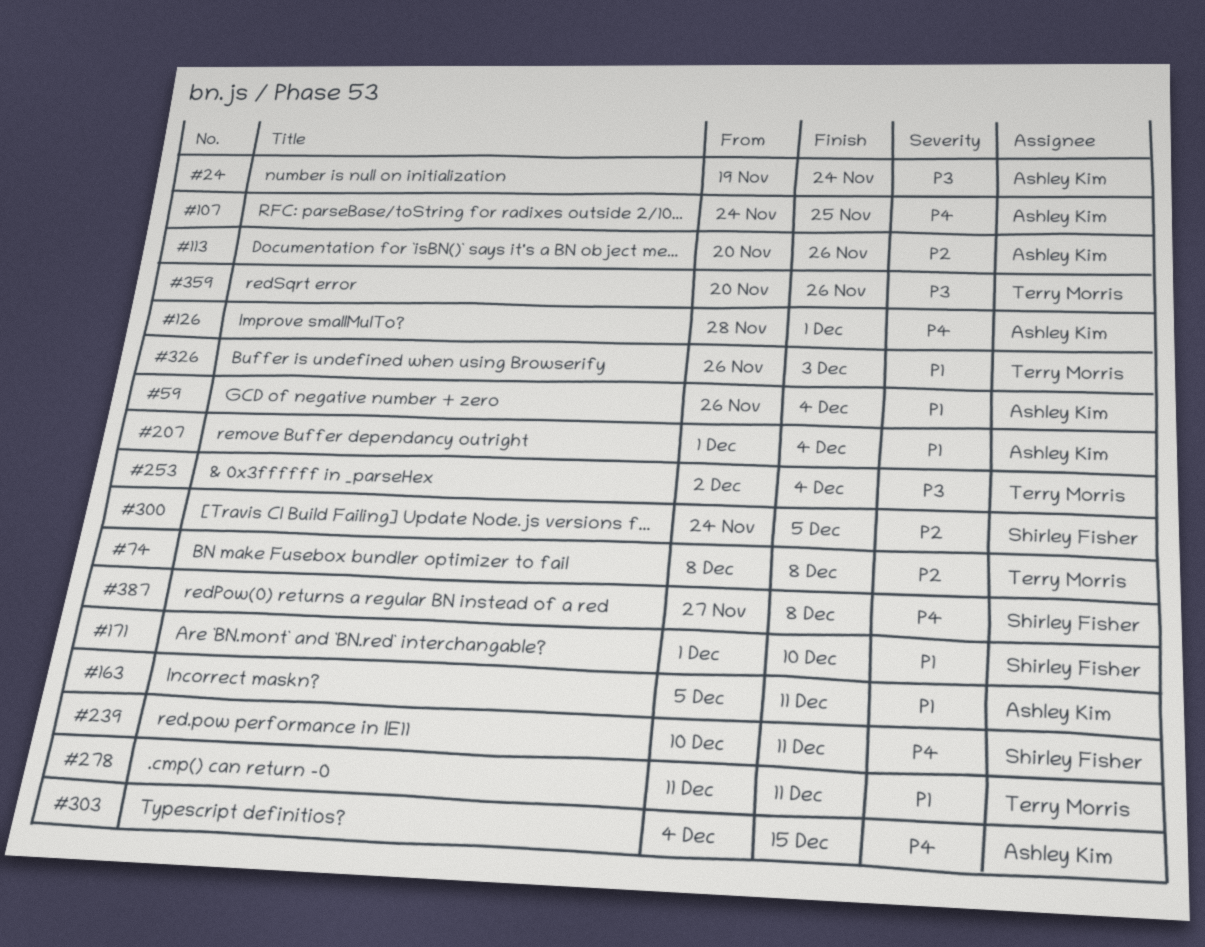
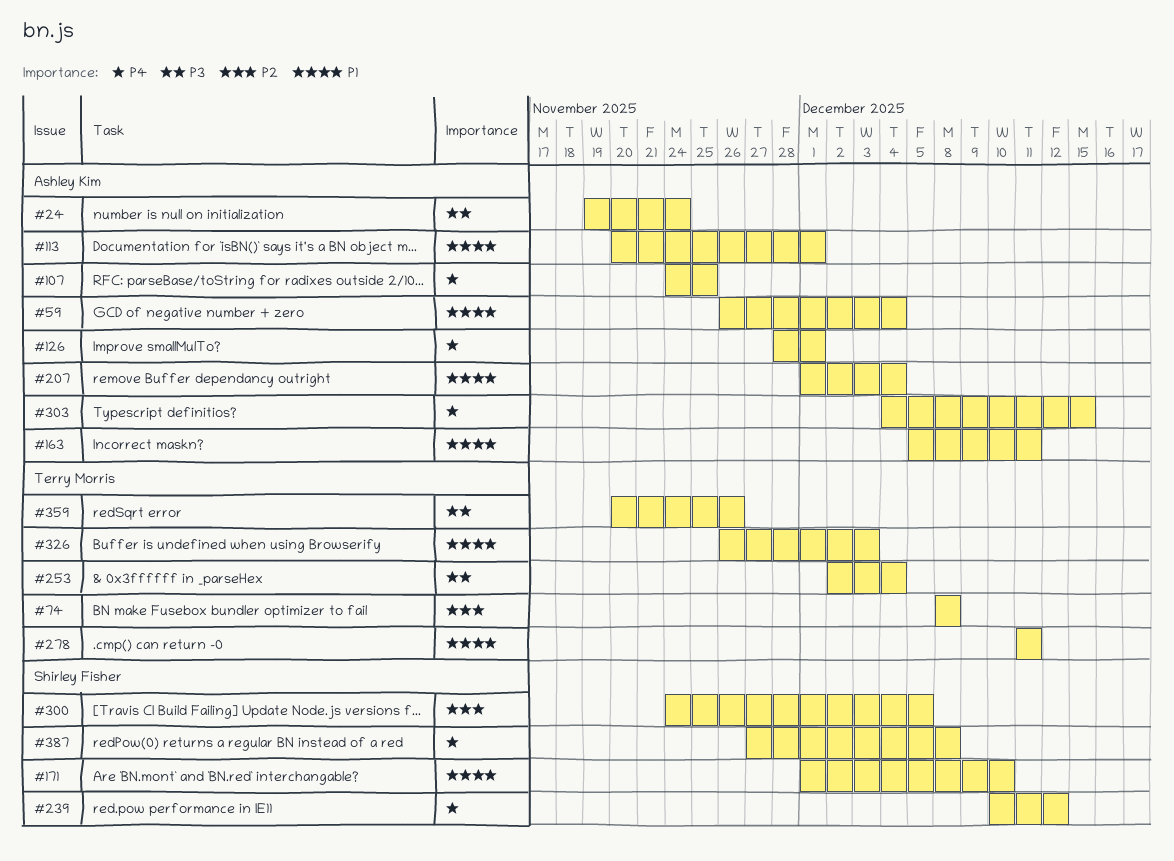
#113, priority: P2 -> P1
#113, due: Nov 26 -> Dec 1
#239, due: Dec 11 -> Dec 12

